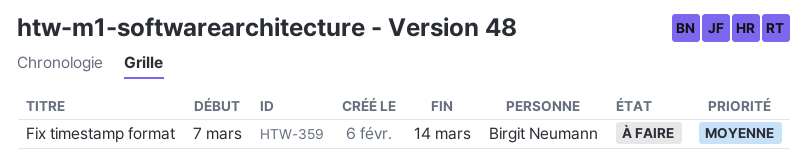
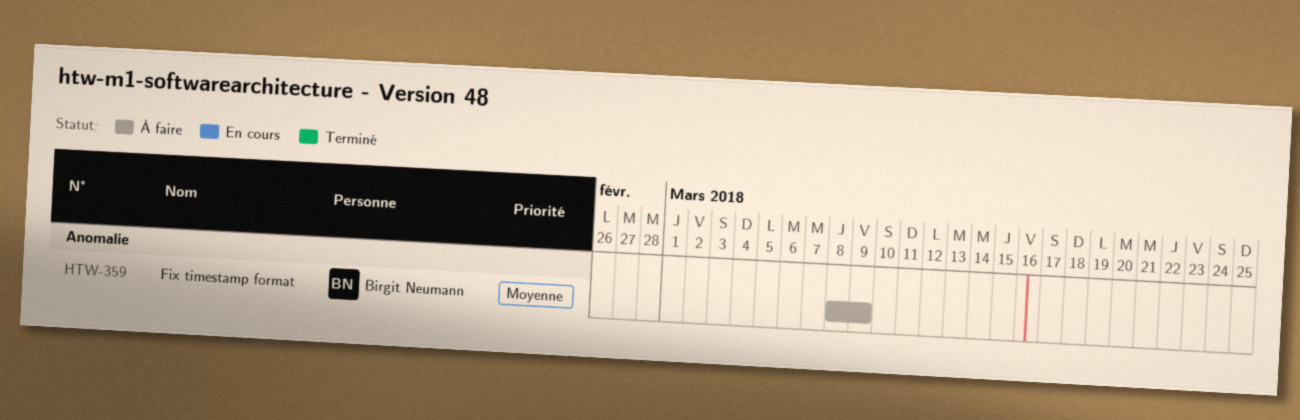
HTW-359, start: Mar 7 -> Mar 8
HTW-359, due: Mar 14 -> Mar 9

